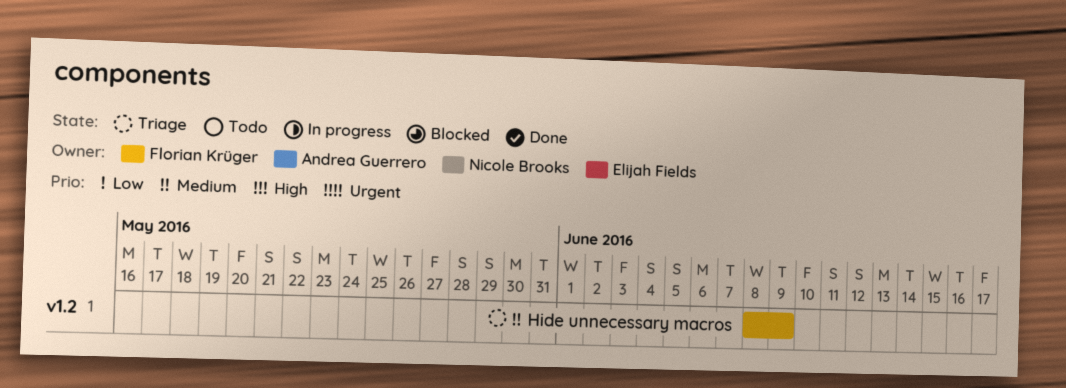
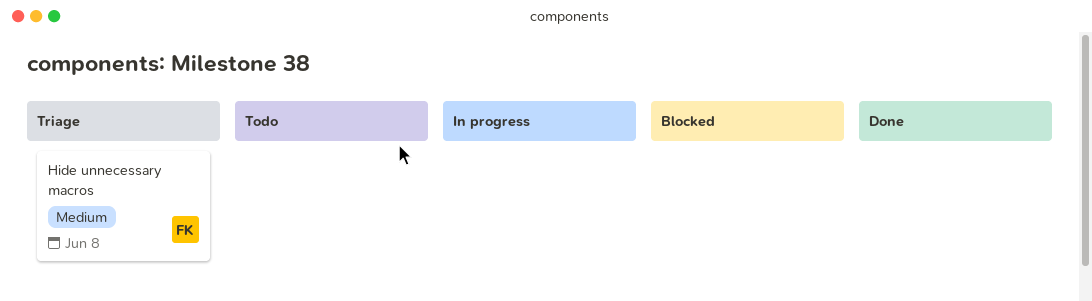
Hide unnecessary macros, due: Jun 9 -> Jun 8

